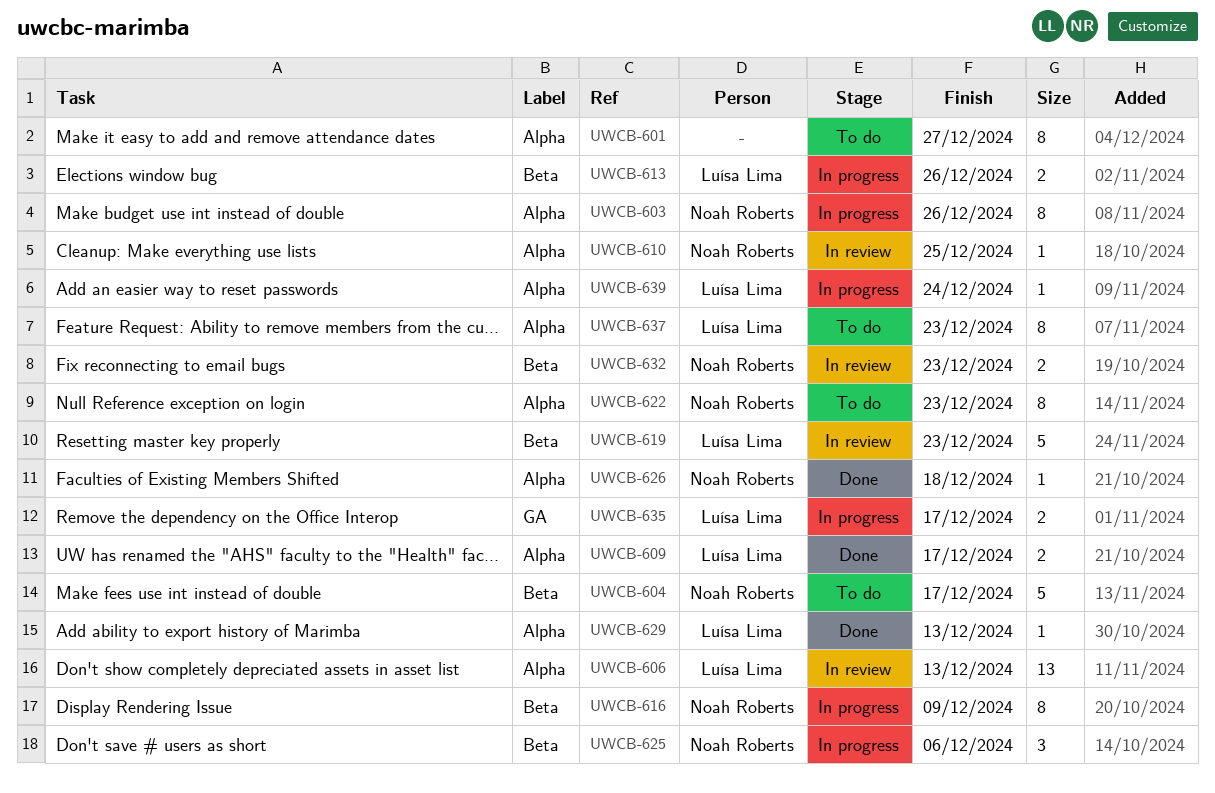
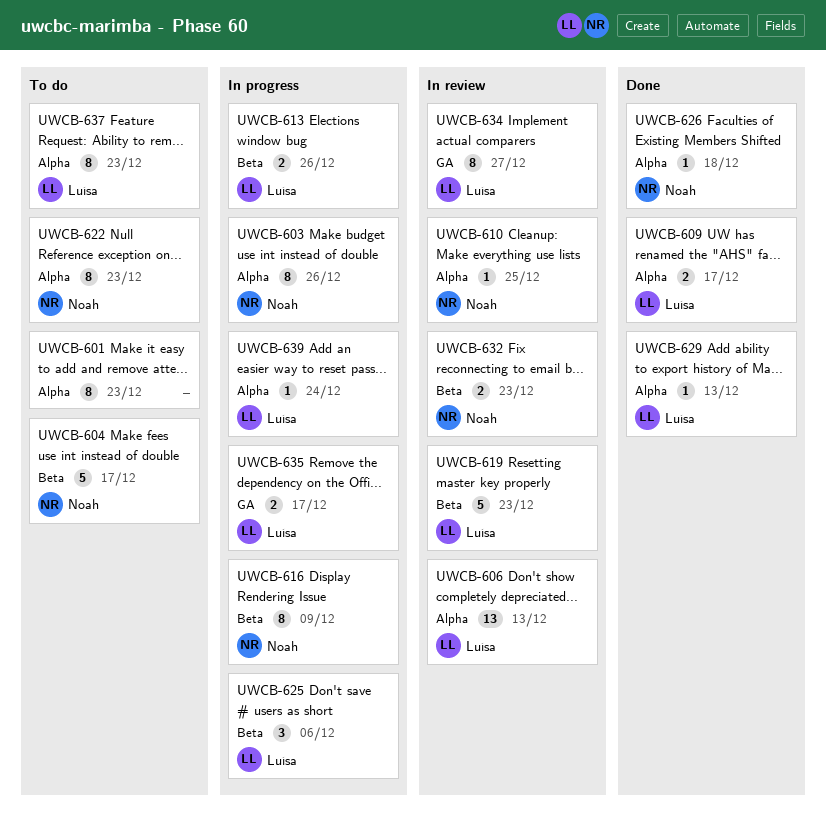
UWCB-601, due: Dec 27 -> Dec 23
UWCB-625, owner: Noah Roberts -> Luísa Lima
UWCB-634: none -> present

